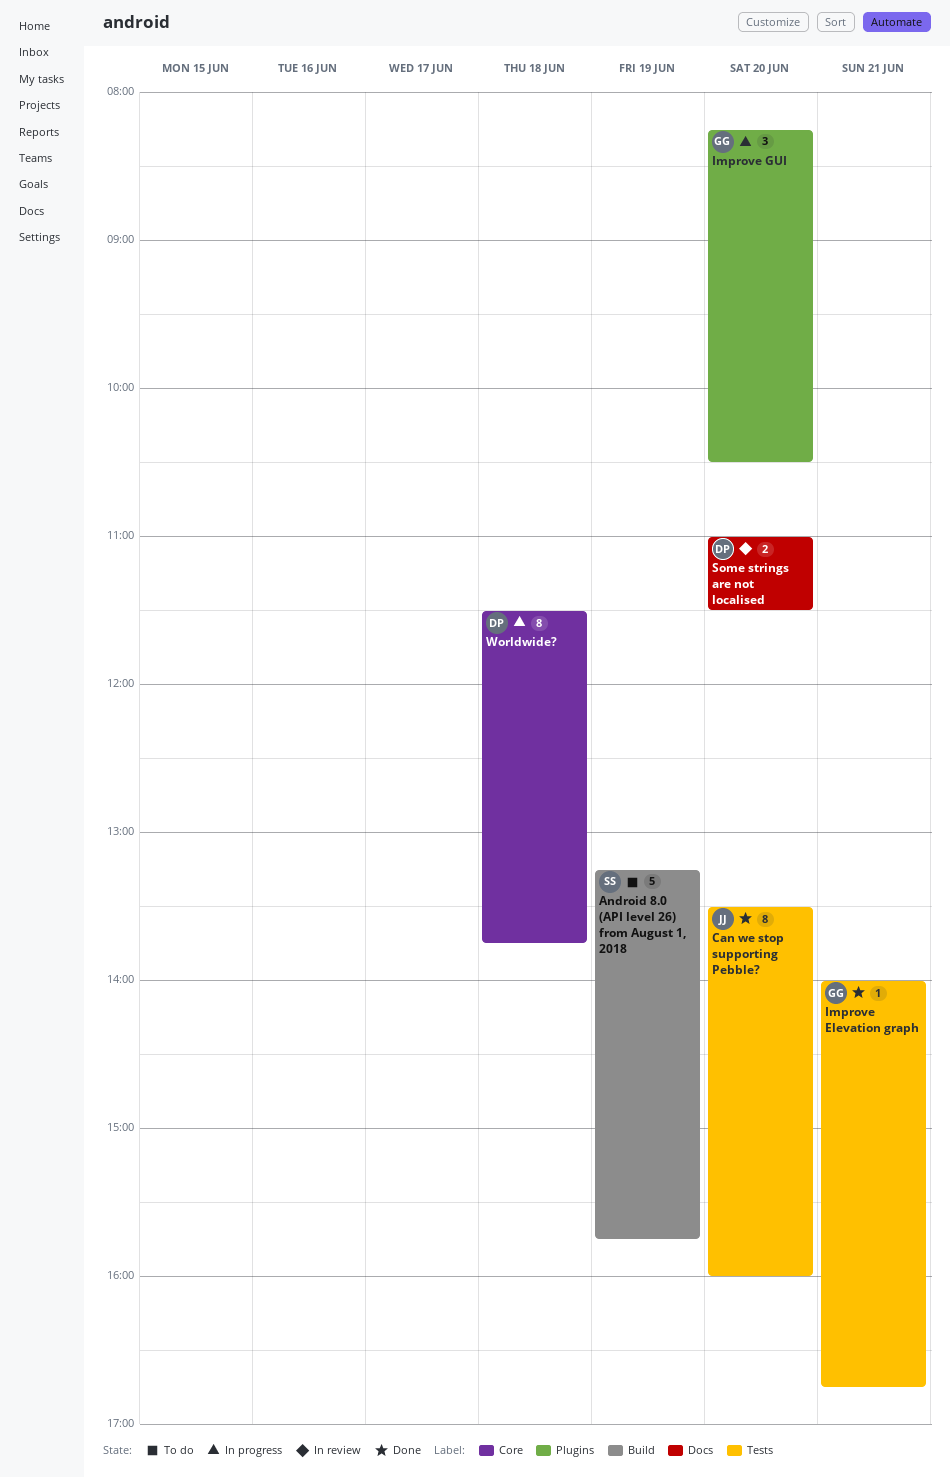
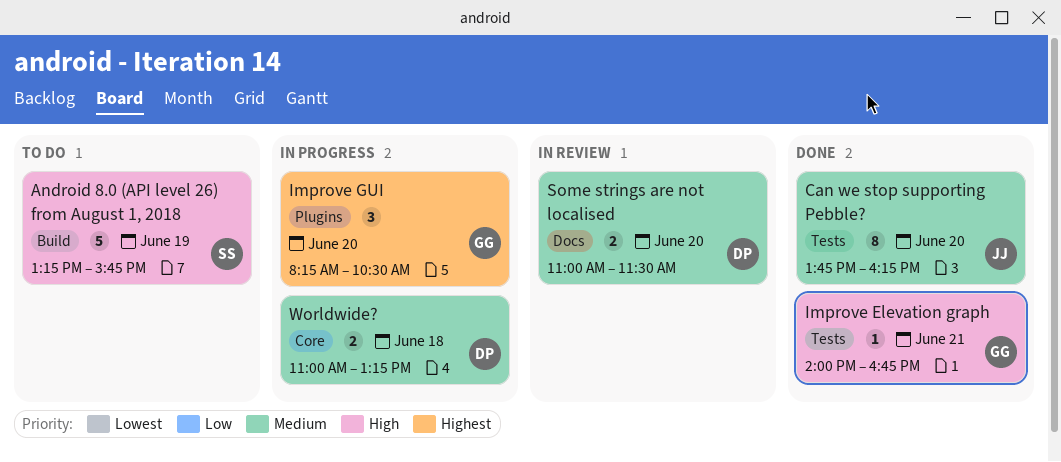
Can we stop supporting Pebble?, begins: 13:30 -> 13:45
Can we stop supporting Pebble?, ends: 16:00 -> 16:15
Worldwide?, estimate: 8 -> 2
Worldwide?, begins: 11:30 -> 11:00
Worldwide?, ends: 13:45 -> 13:15

